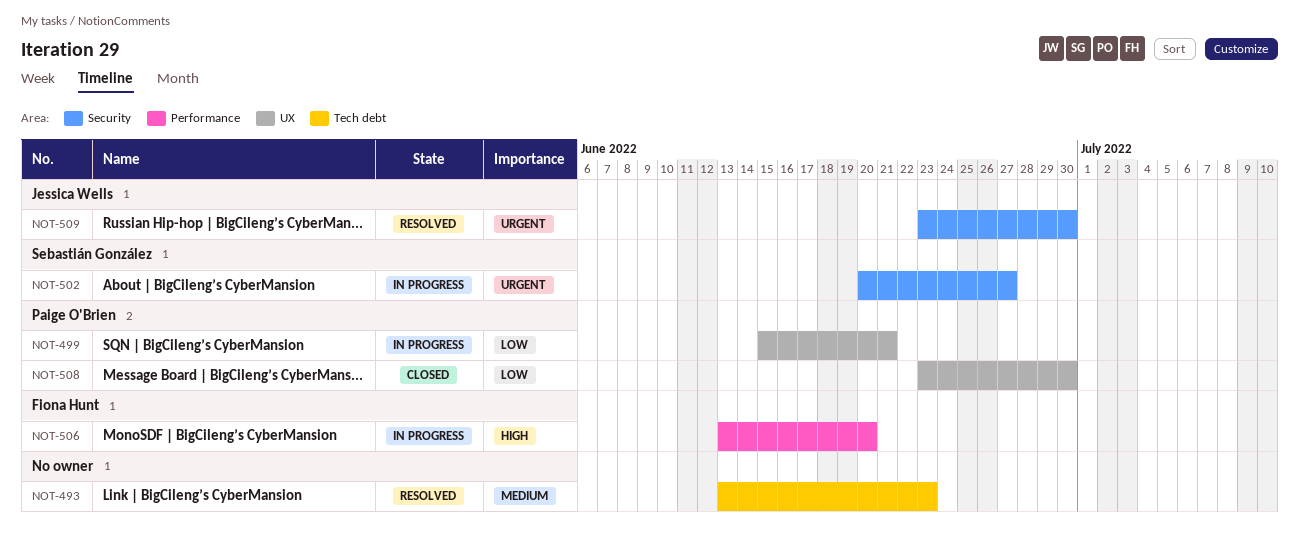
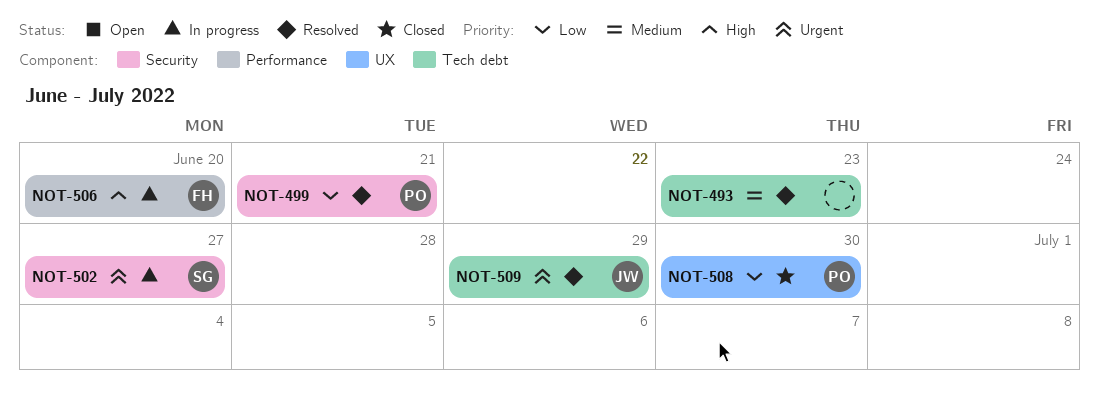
NOT-499, status: In progress -> Resolved
NOT-499, label: UX -> Security
NOT-509, label: Security -> Tech debt
NOT-509, due: Jun 30 -> Jun 29

